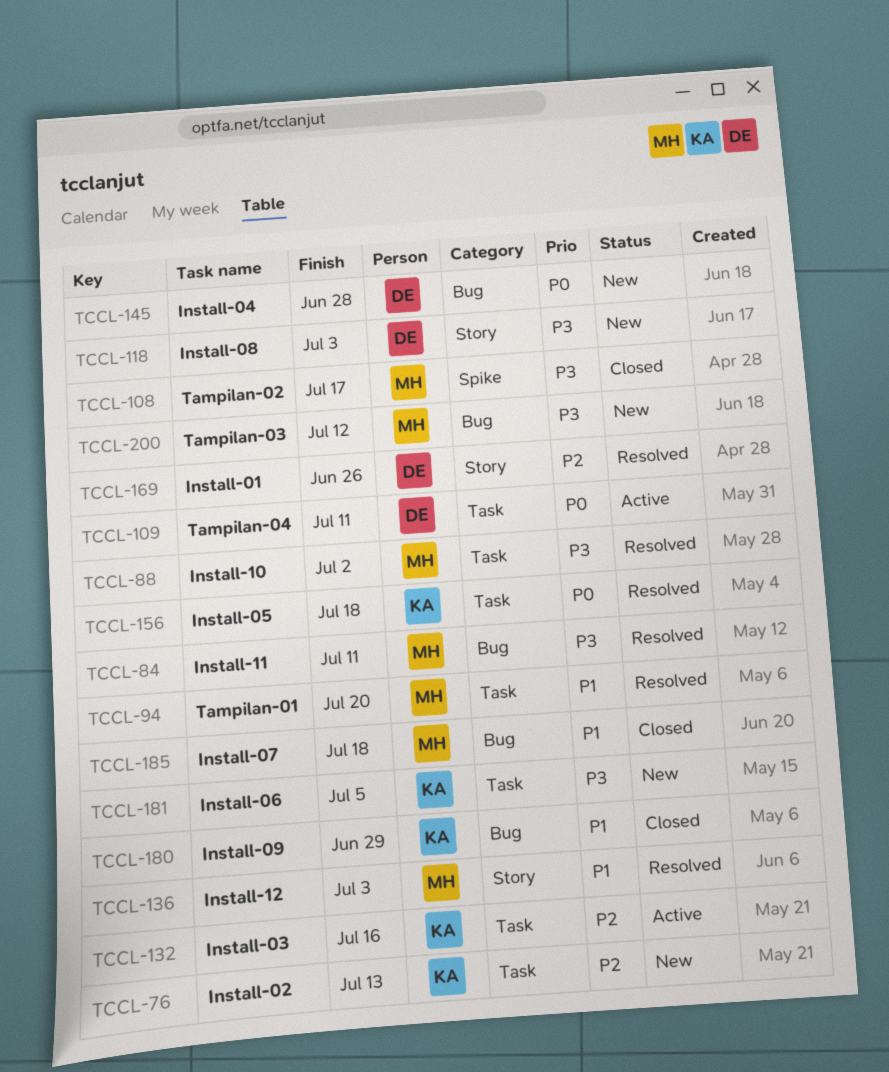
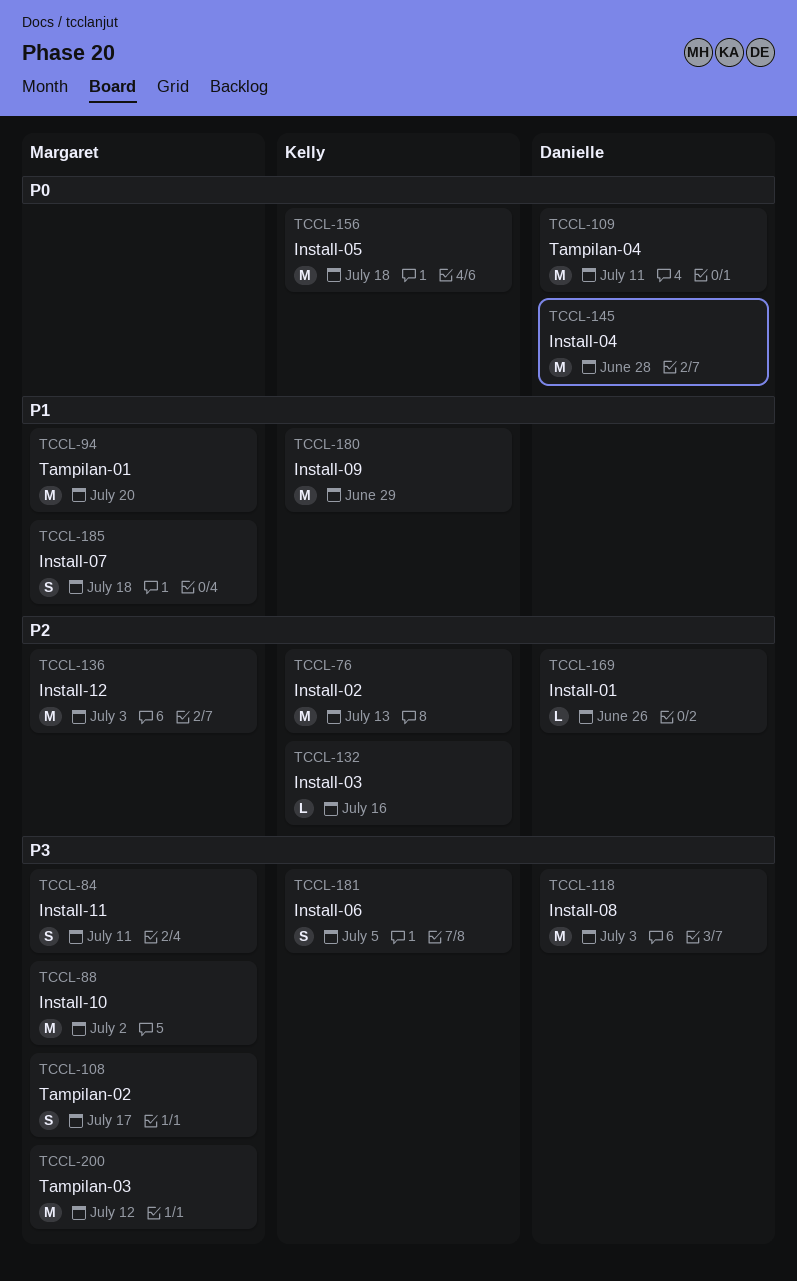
TCCL-136, priority: P1 -> P2

